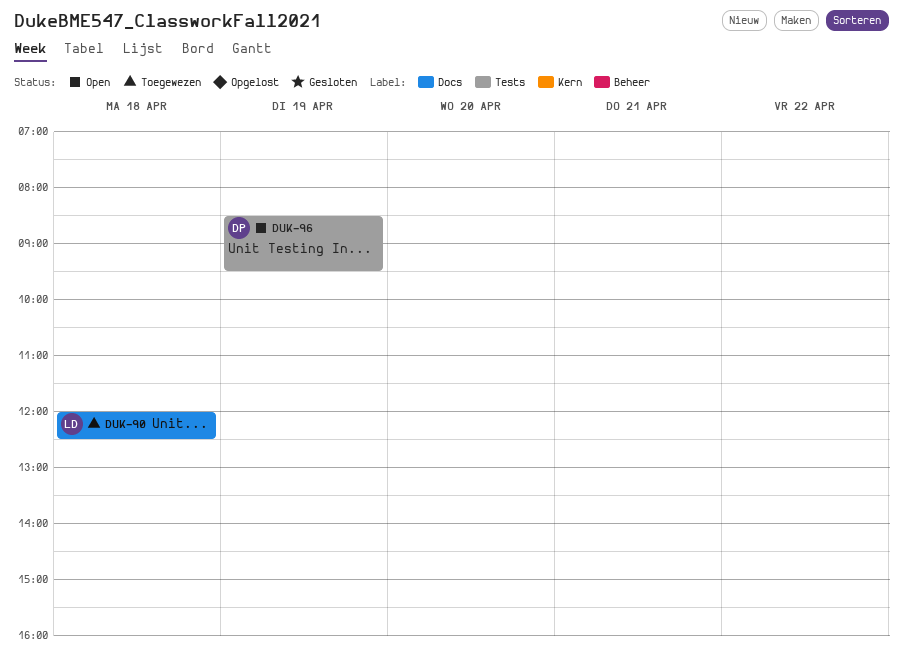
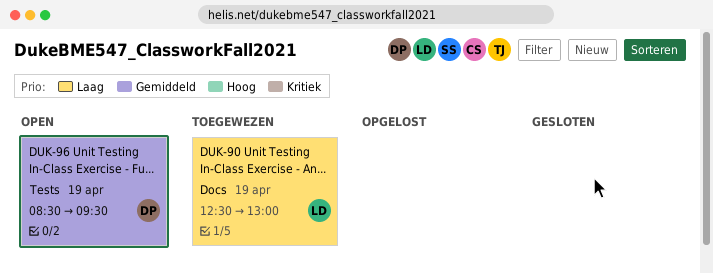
DUK-90, day: Apr 18 -> Apr 19
DUK-90, begins: 12:00 -> 12:30
DUK-90, ends: 12:30 -> 13:00

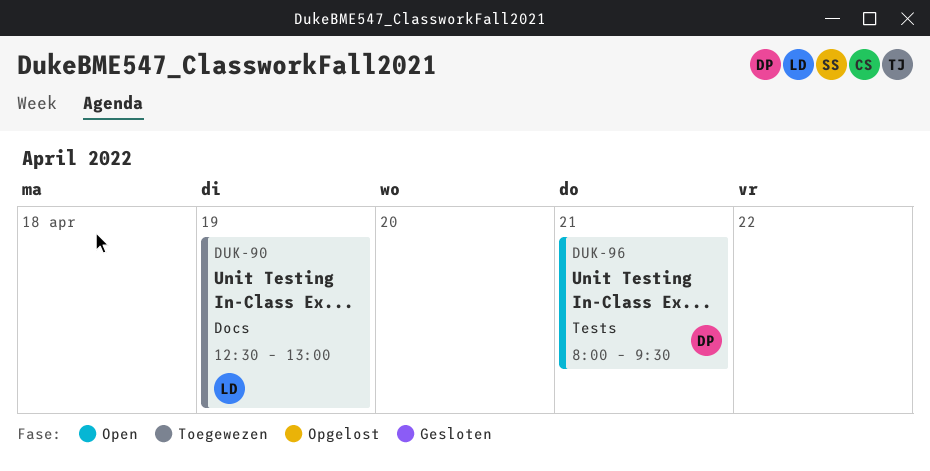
DUK-96, day: Apr 19 -> Apr 21
DUK-96, begins: 08:30 -> 08:00

